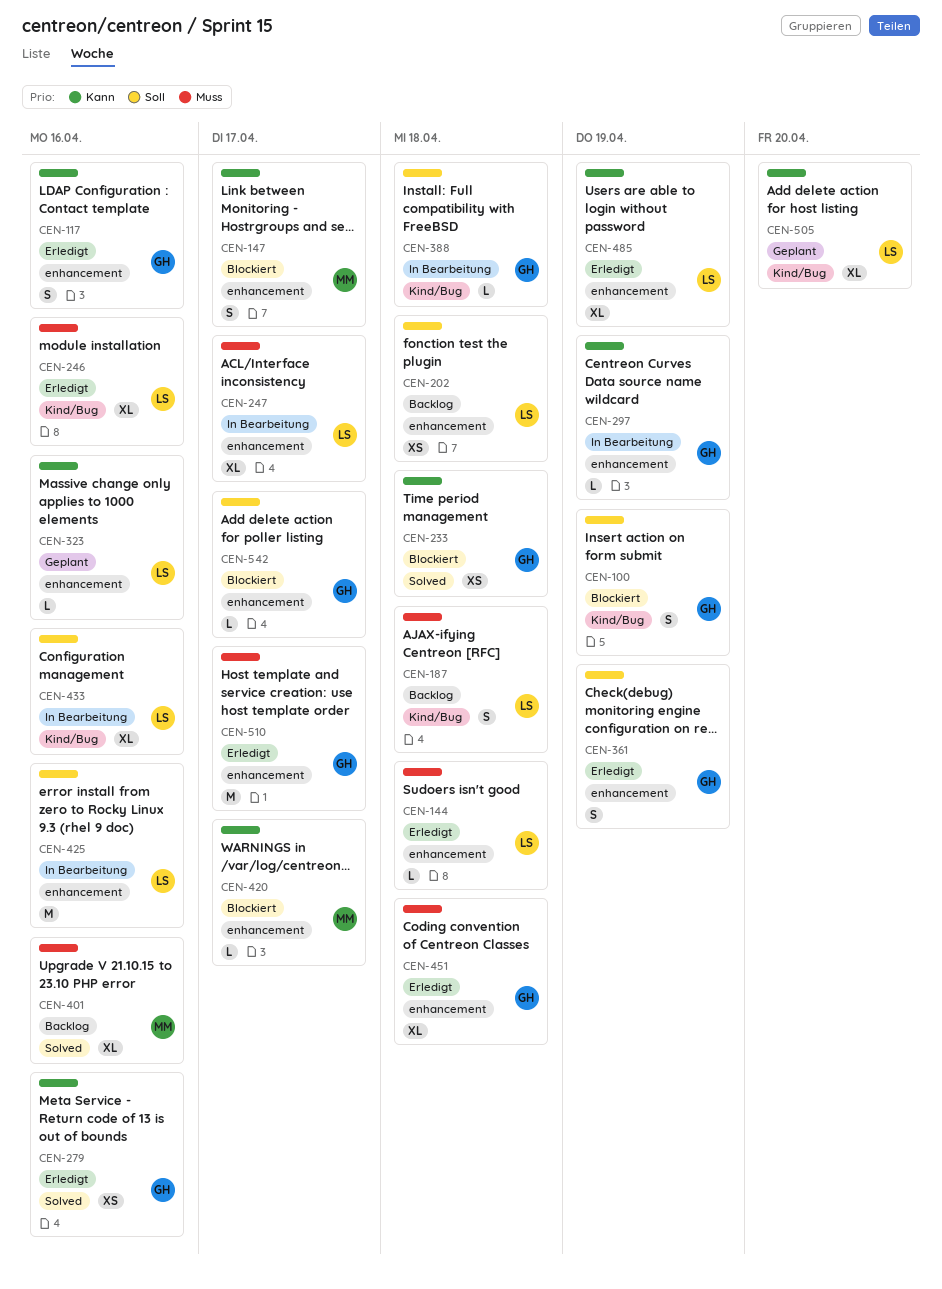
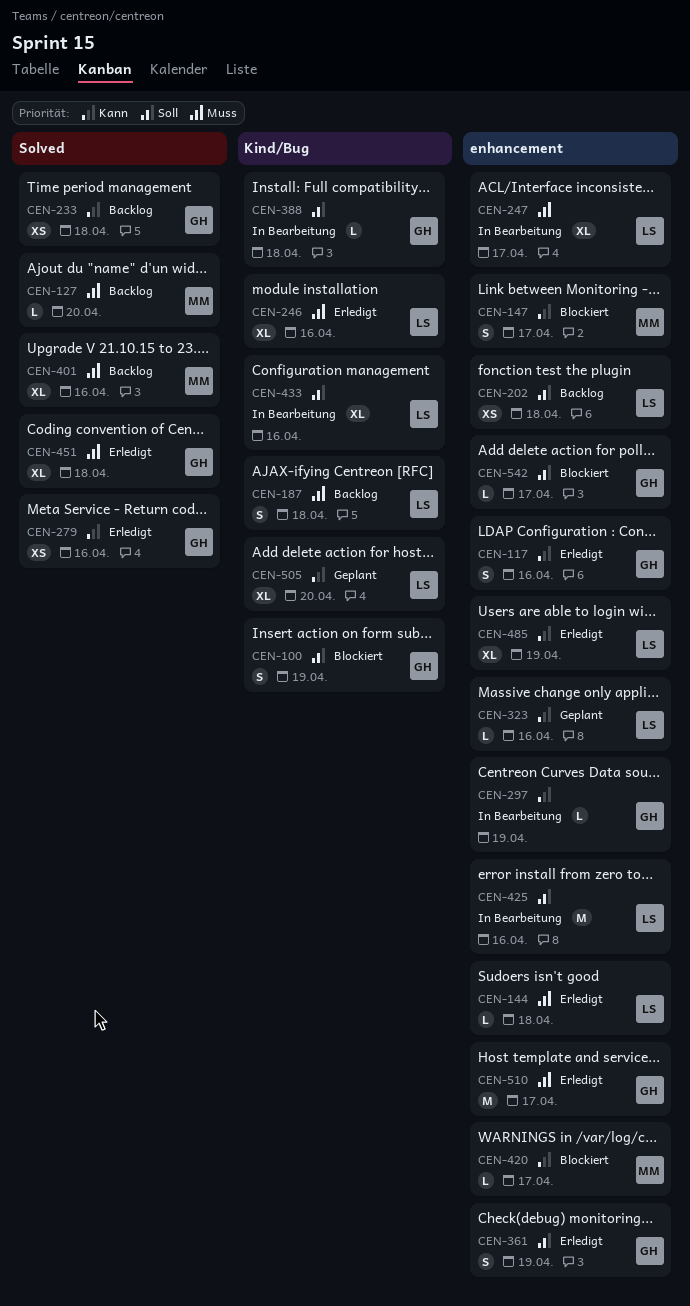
CEN-127: none -> present
CEN-233, status: Blockiert -> Backlog
CEN-451, label: enhancement -> Solved

